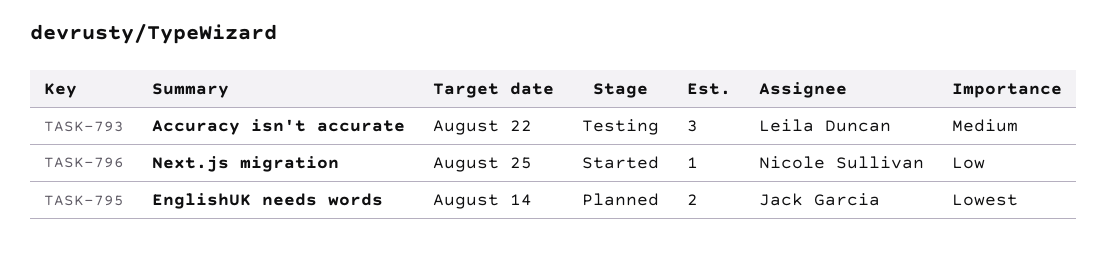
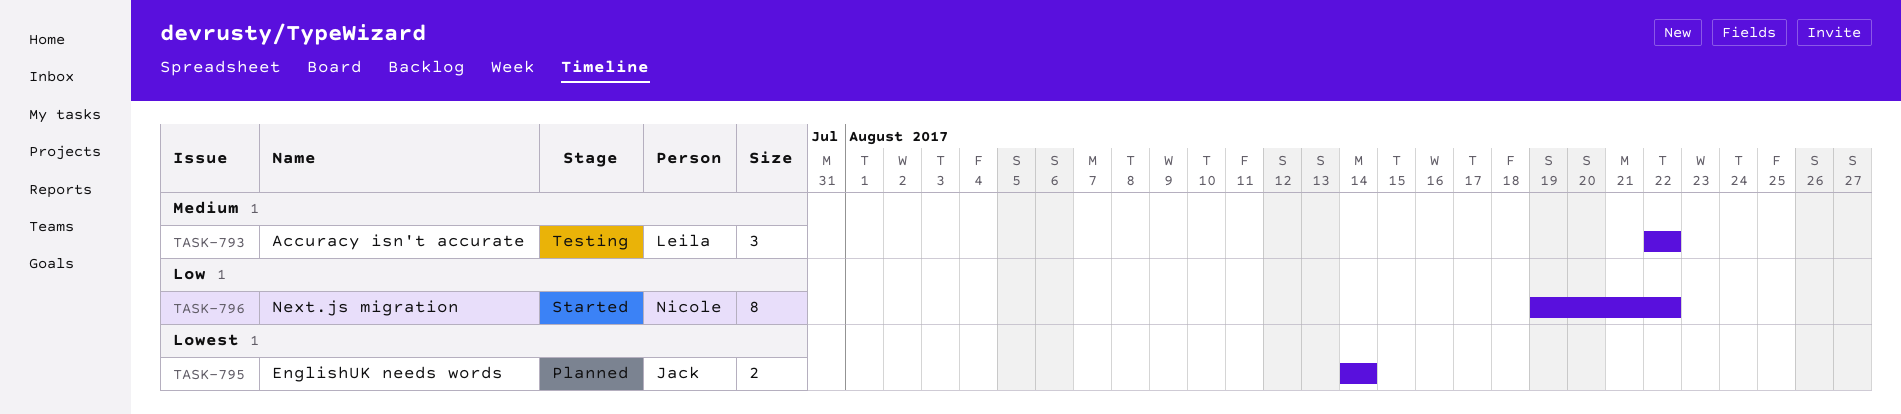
TASK-796, estimate: 1 -> 8
TASK-796, due: Aug 25 -> Aug 22

